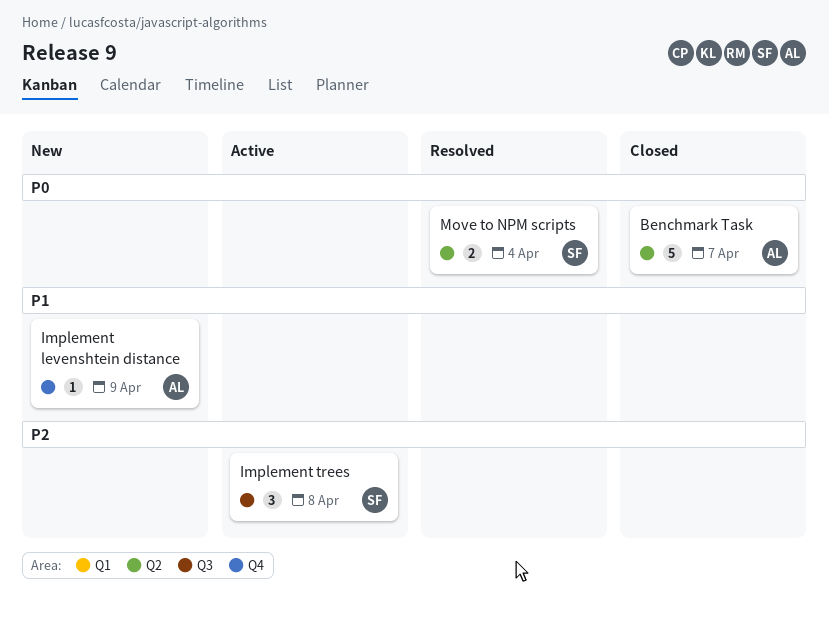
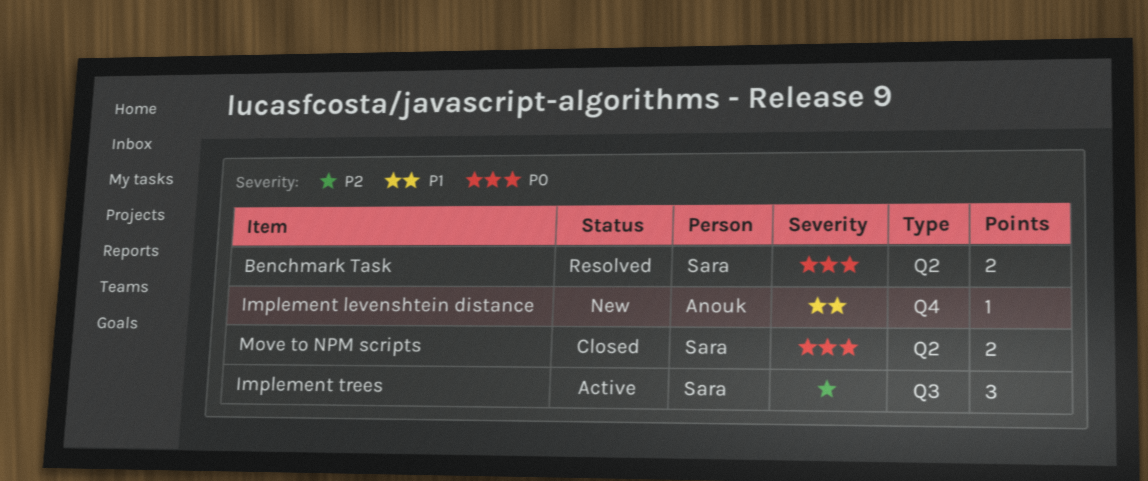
Benchmark Task, status: Closed -> Resolved
Benchmark Task, owner: Anouk -> Sara
Benchmark Task, estimate: 5 -> 2
Move to NPM scripts, status: Resolved -> Closed

